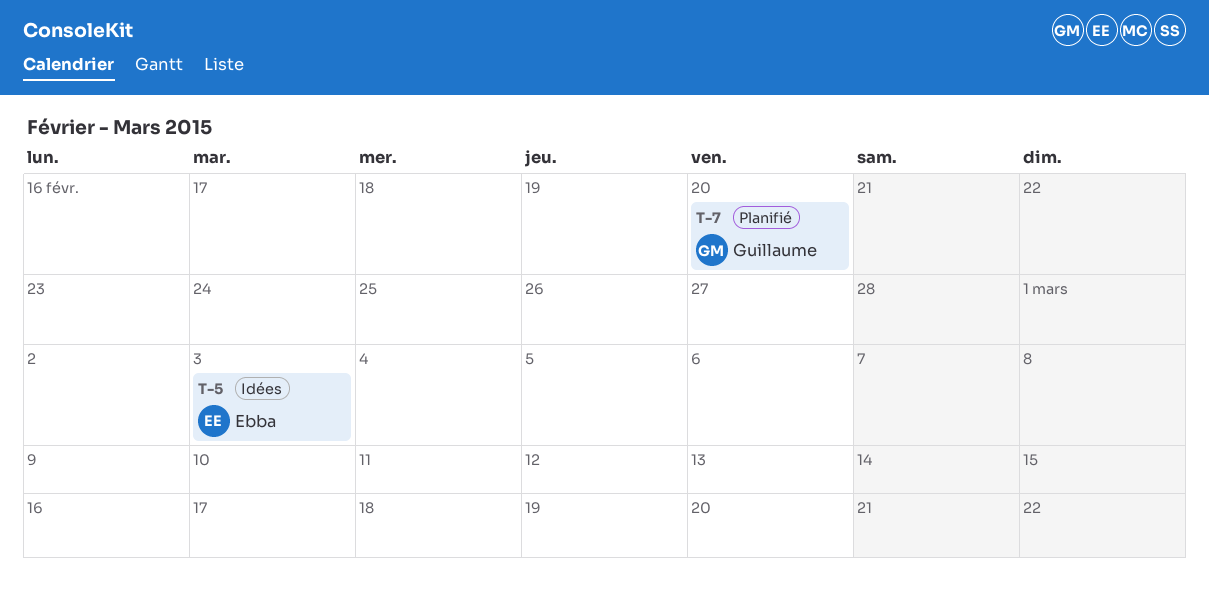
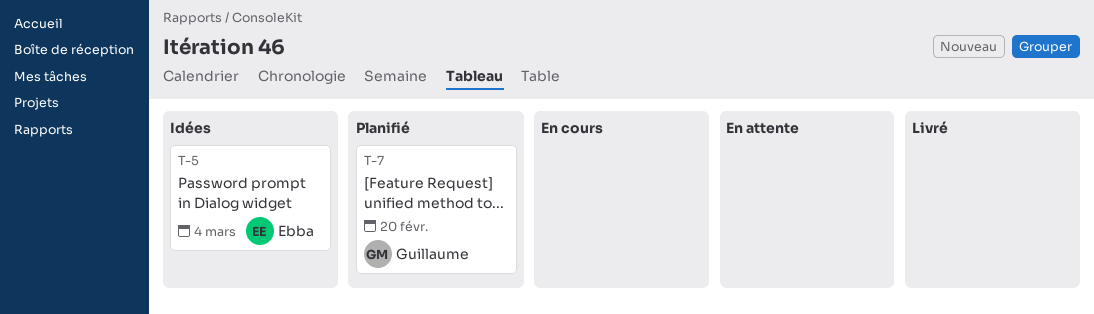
T-5, due: Mar 3 -> Mar 4

